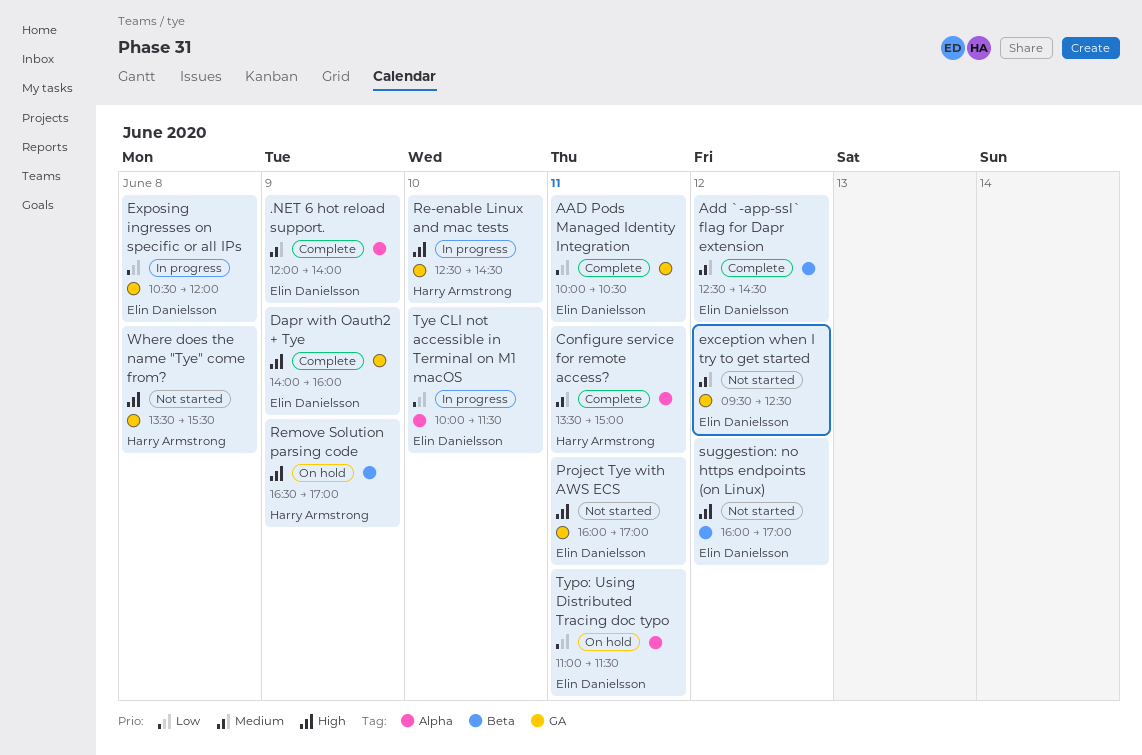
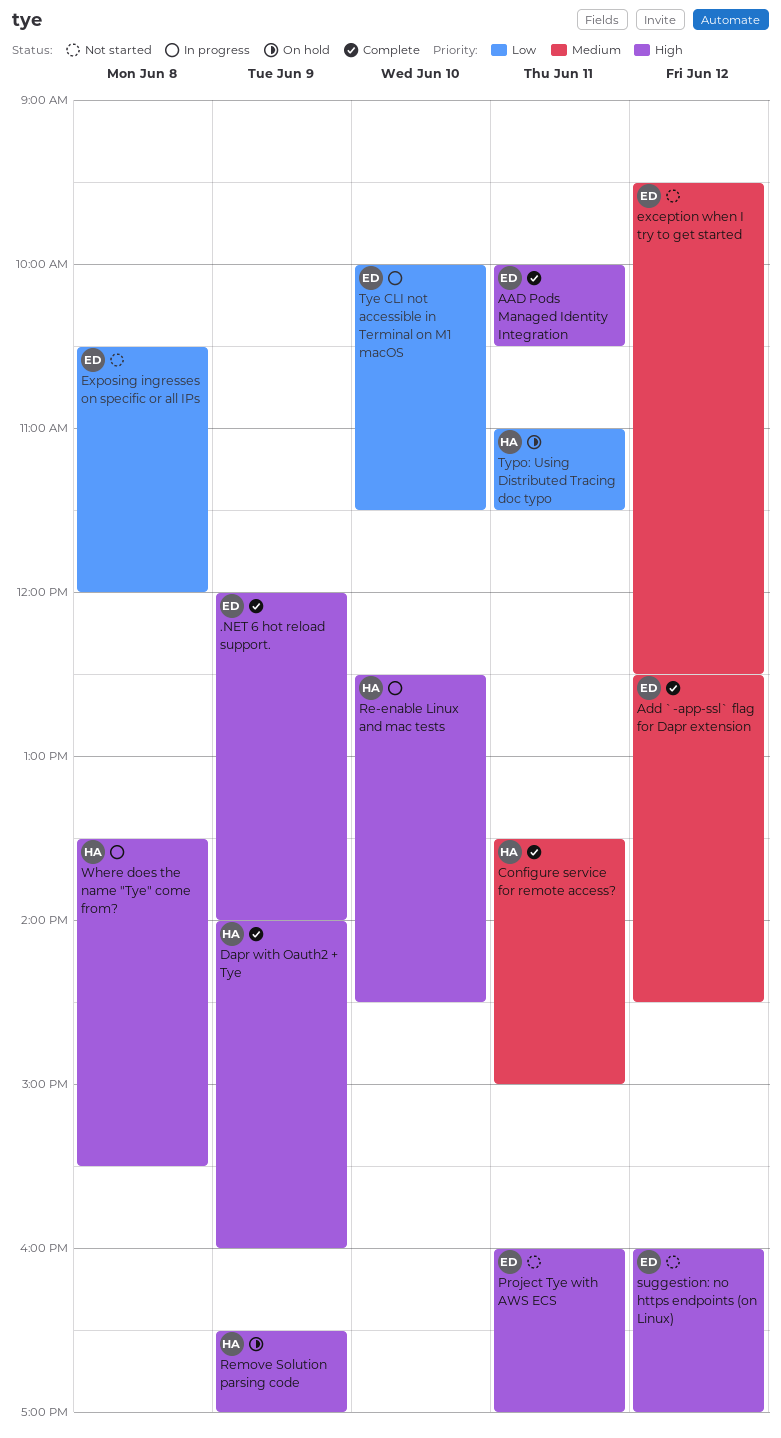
.NET 6 hot reload support., priority: Medium -> High
AAD Pods Managed Identity Integration, priority: Low -> High
Dapr with Oauth2 + Tye, owner: Elin Danielsson -> Harry Armstrong
Exposing ingresses on specific or all IPs, status: In progress -> Not started
Typo: Using Distributed Tracing doc typo, owner: Elin Danielsson -> Harry Armstrong
Where does the name "Tye" come from?, status: Not started -> In progress

